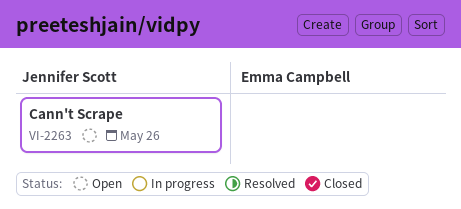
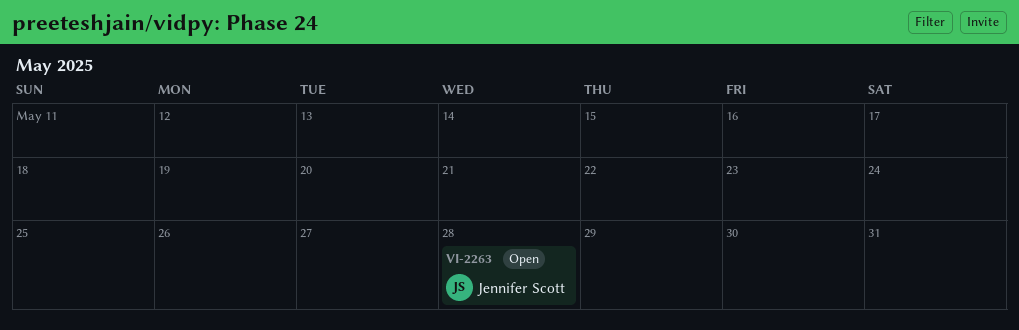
VI-2263, due: May 26 -> May 28

